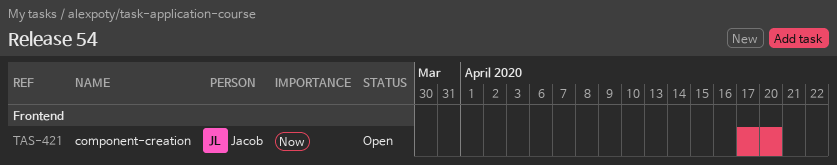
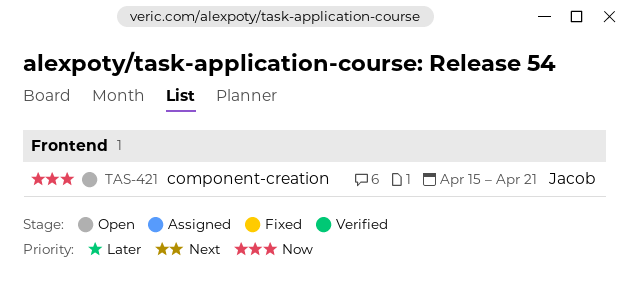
TAS-421, start: Apr 17 -> Apr 15
TAS-421, due: Apr 20 -> Apr 21

